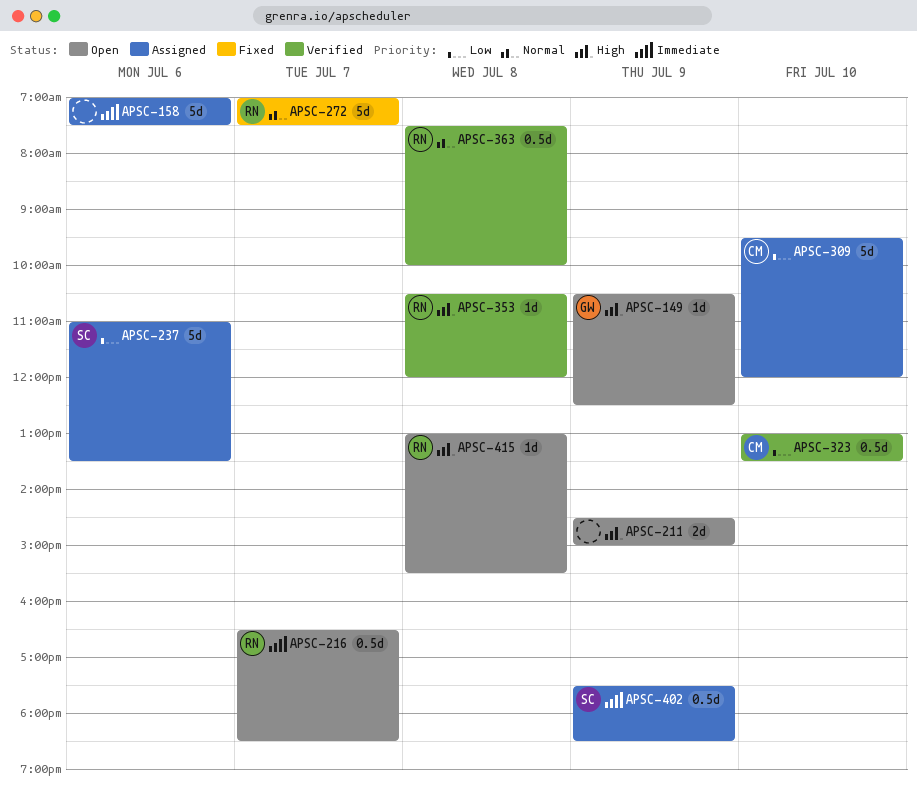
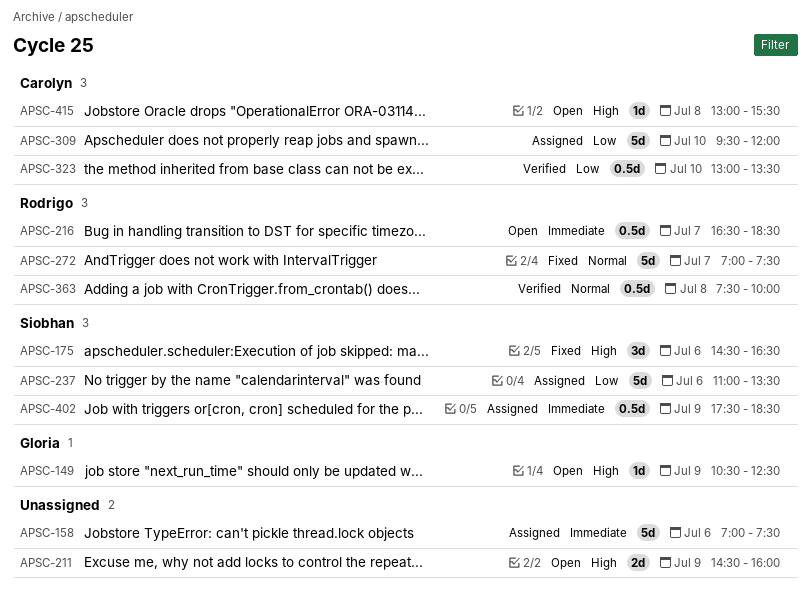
APSC-175: none -> present
APSC-211, ends: 15:00 -> 16:00
APSC-353: present -> none
APSC-415, owner: Rodrigo -> Carolyn

